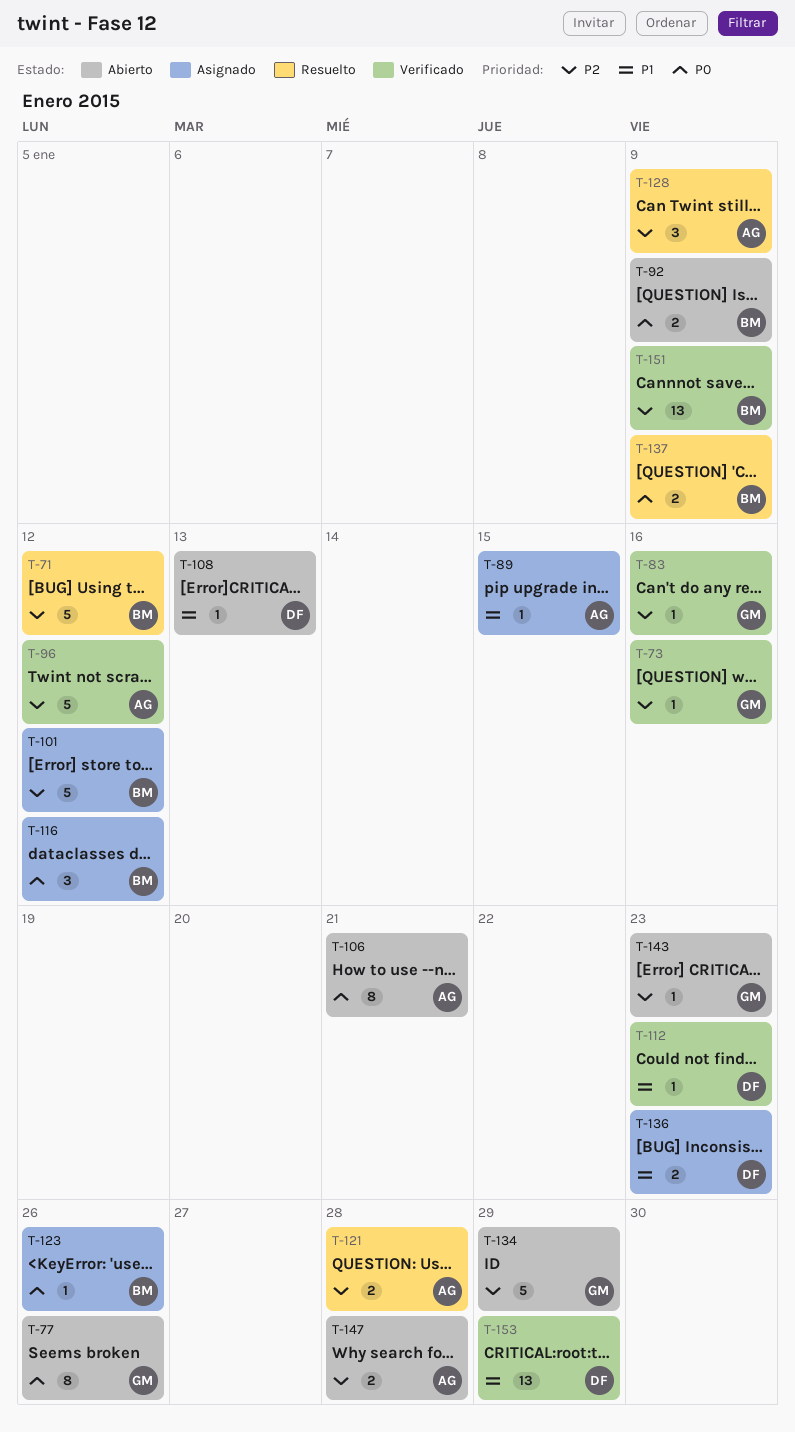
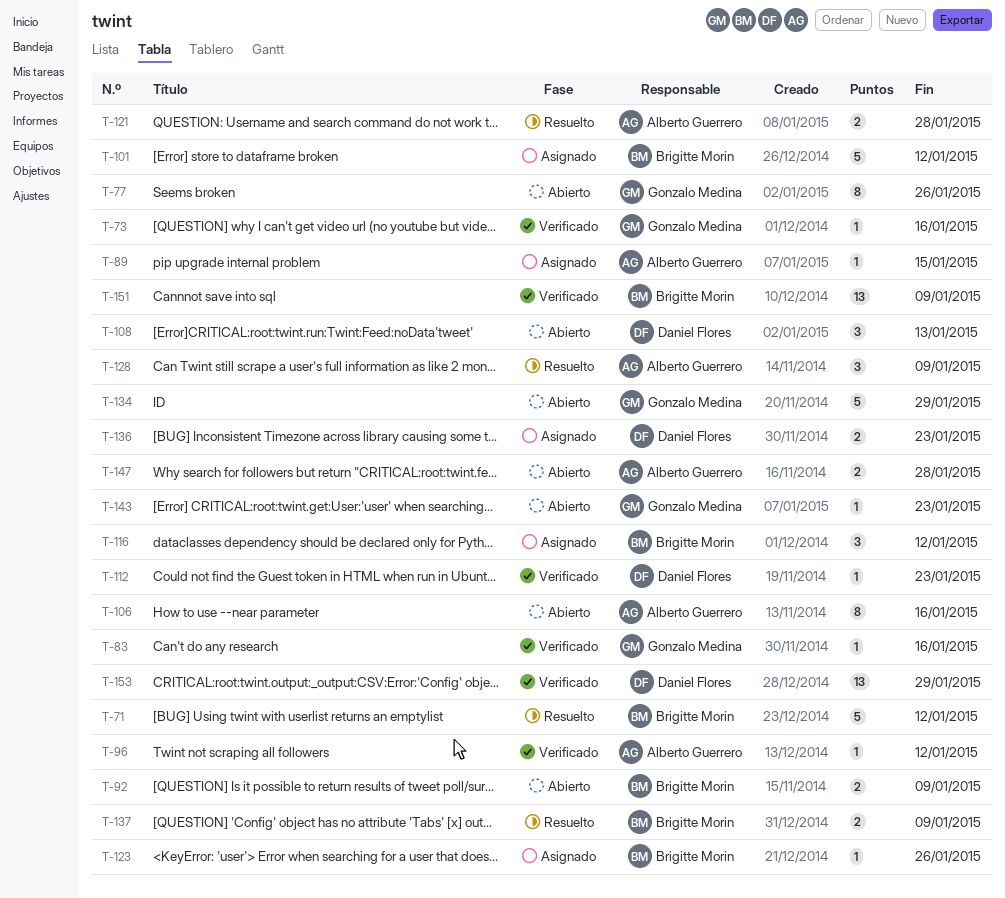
T-96, estimate: 5 -> 1
T-106, due: Jan 21 -> Jan 16
T-108, estimate: 1 -> 3

